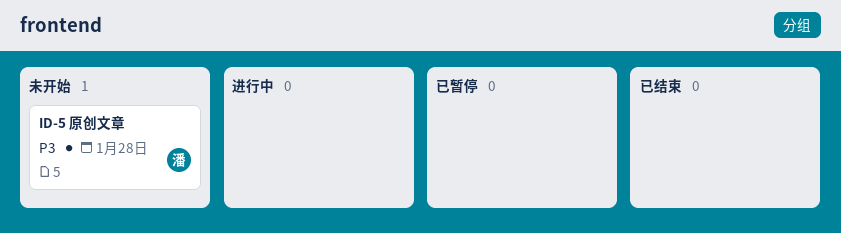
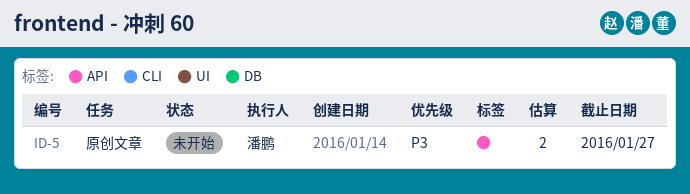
ID-5, estimate: 1 -> 2
ID-5, due: Jan 28 -> Jan 27

